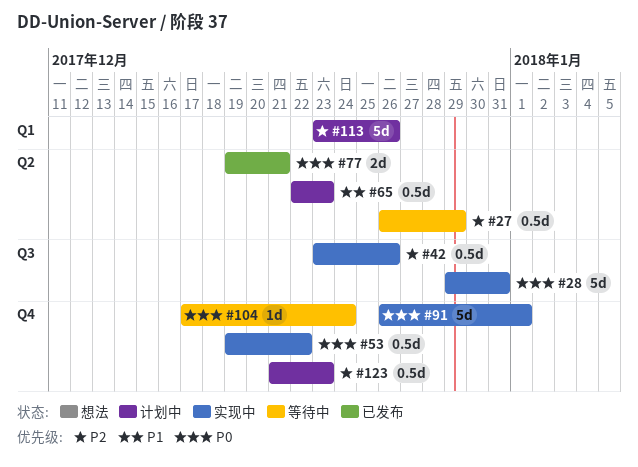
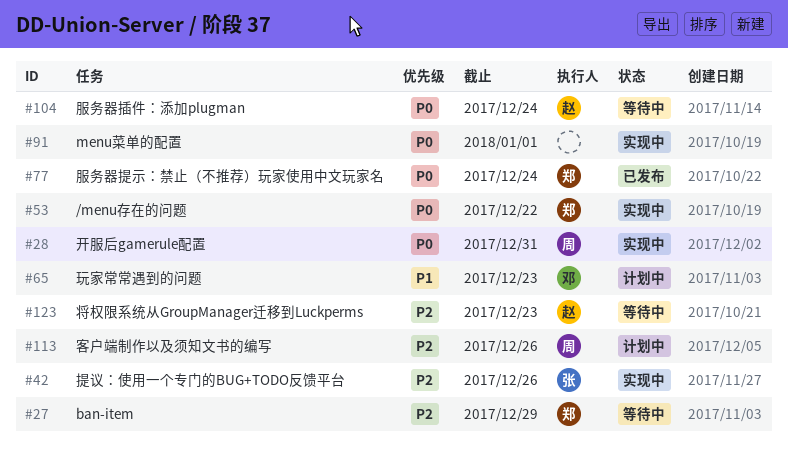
#77, due: Dec 21 -> Dec 24
#123, status: 计划中 -> 等待中

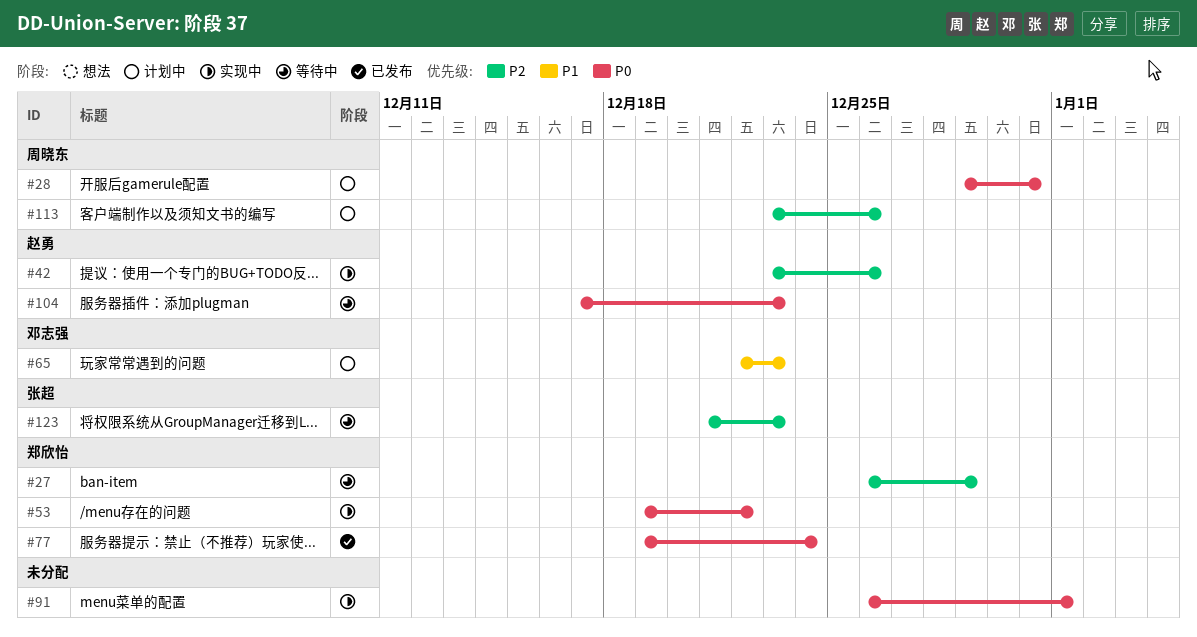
#28, status: 实现中 -> 计划中
#42, owner: 张超 -> 赵勇
#104, due: Dec 24 -> Dec 23
#123, owner: 赵勇 -> 张超

